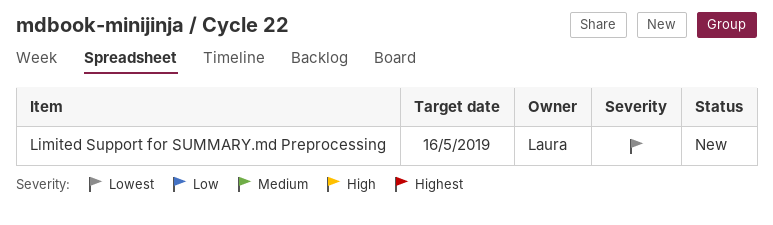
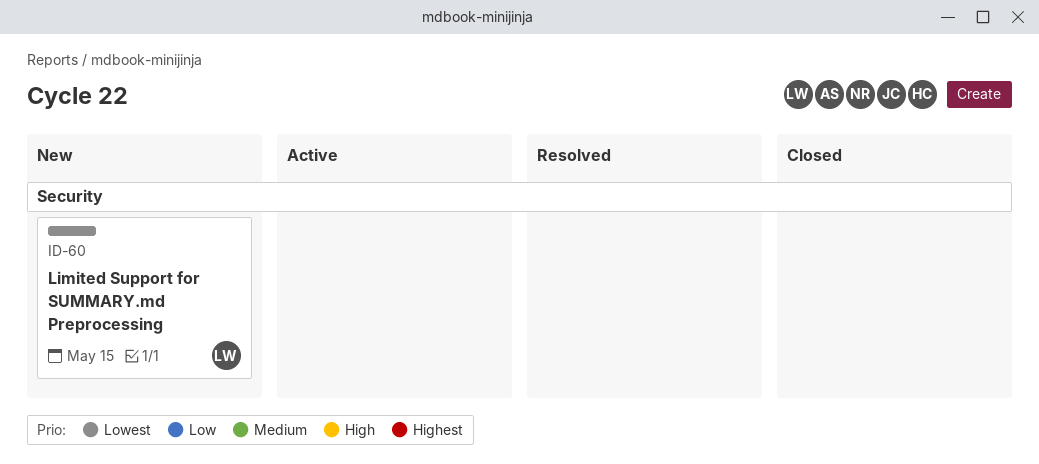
Limited Support for SUMMARY.md Preprocessing, due: May 16 -> May 15

